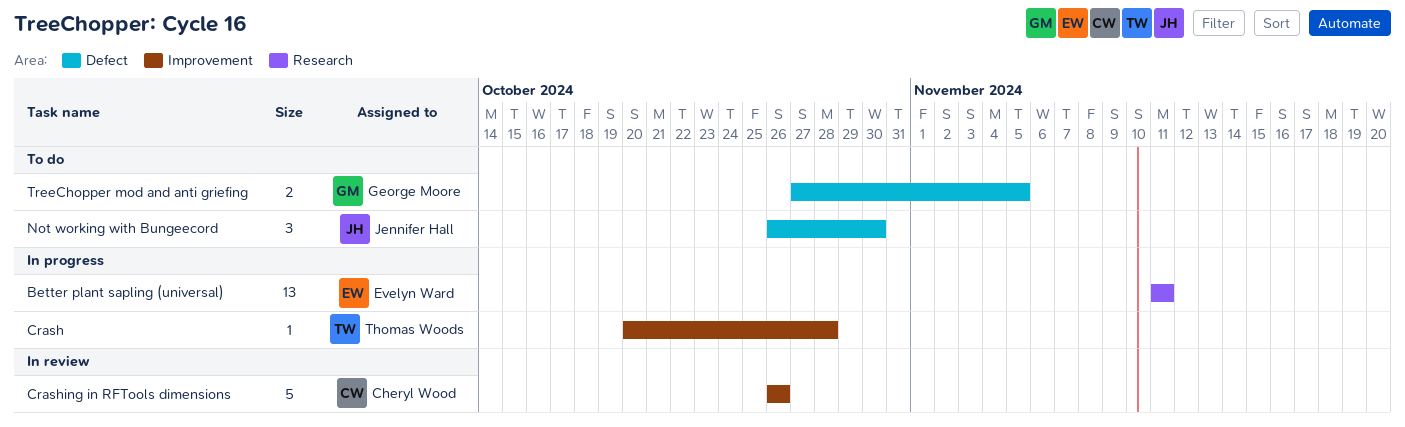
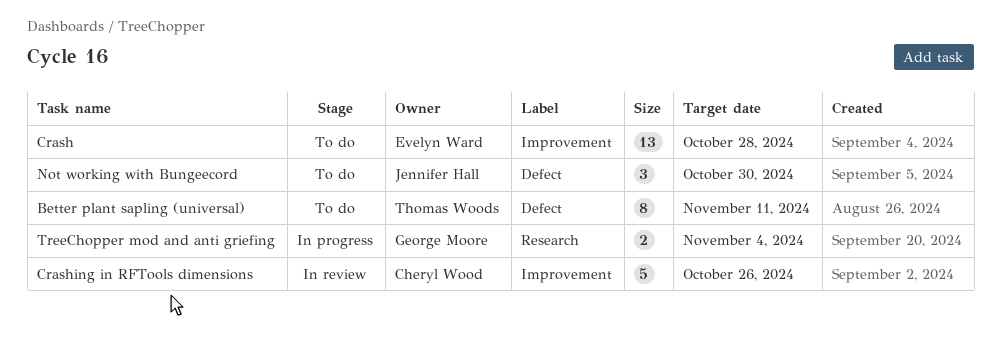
Better plant sapling (universal), status: In progress -> To do
Better plant sapling (universal), owner: Evelyn Ward -> Thomas Woods
Better plant sapling (universal), label: Research -> Defect
Better plant sapling (universal), estimate: 13 -> 8
Crash, status: In progress -> To do
Crash, owner: Thomas Woods -> Evelyn Ward
Crash, estimate: 1 -> 13
TreeChopper mod and anti griefing, status: To do -> In progress
TreeChopper mod and anti griefing, label: Defect -> Research
TreeChopper mod and anti griefing, due: Nov 5 -> Nov 4

